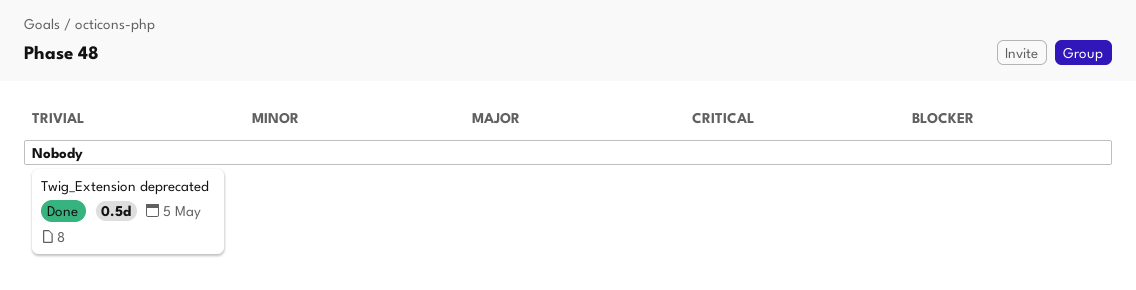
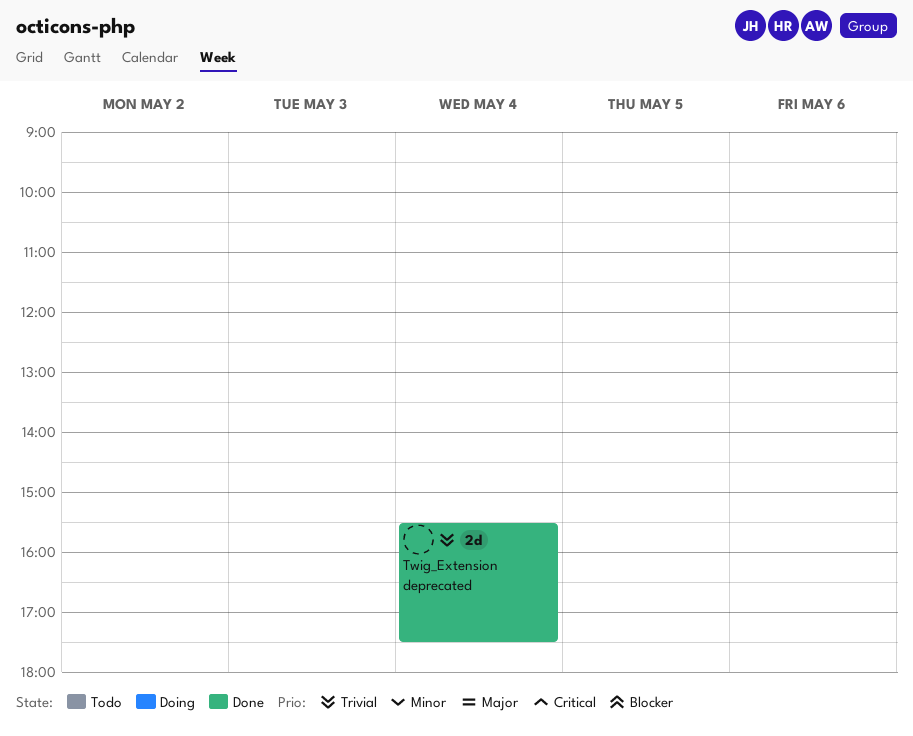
Twig_Extension deprecated, estimate: 0.5d -> 2d
Twig_Extension deprecated, day: May 5 -> May 4

